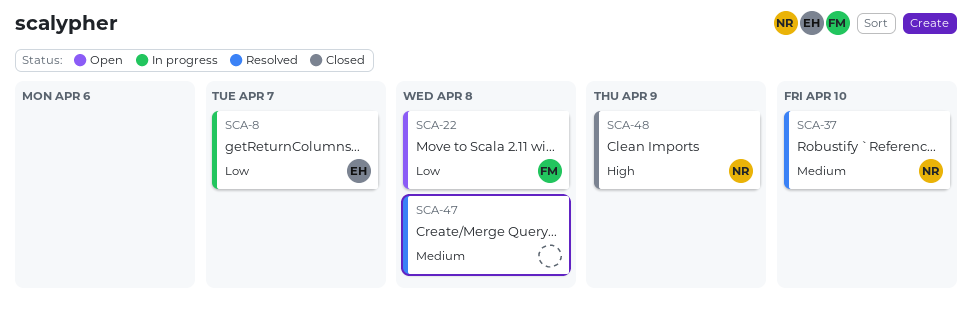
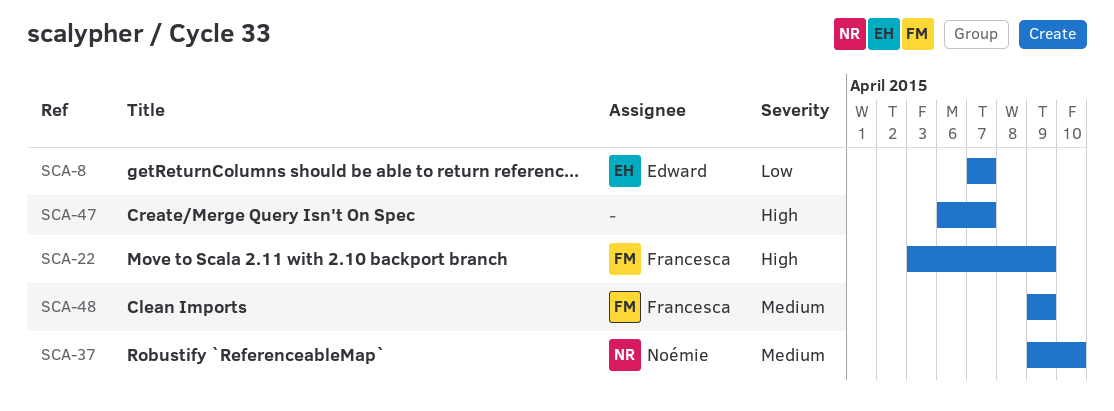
SCA-22, priority: Low -> High
SCA-22, due: Apr 8 -> Apr 9
SCA-47, priority: Medium -> High
SCA-47, due: Apr 8 -> Apr 7
SCA-48, owner: Noémie -> Francesca
SCA-48, priority: High -> Medium

